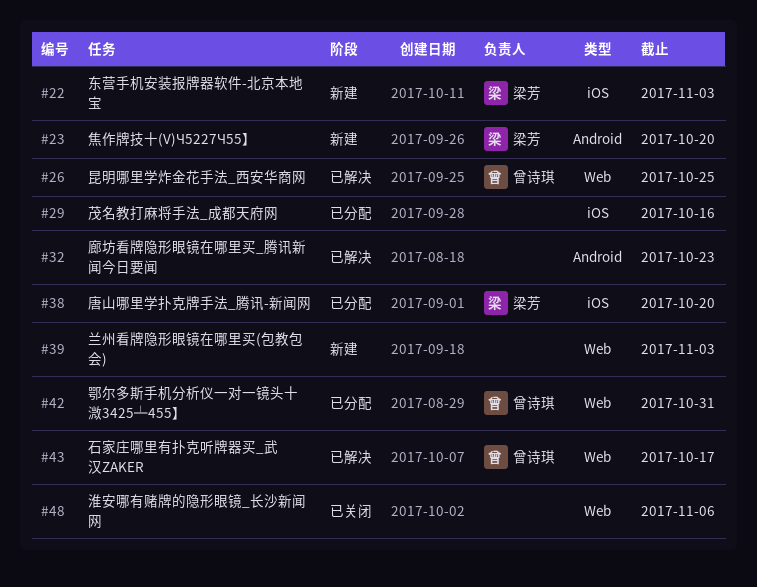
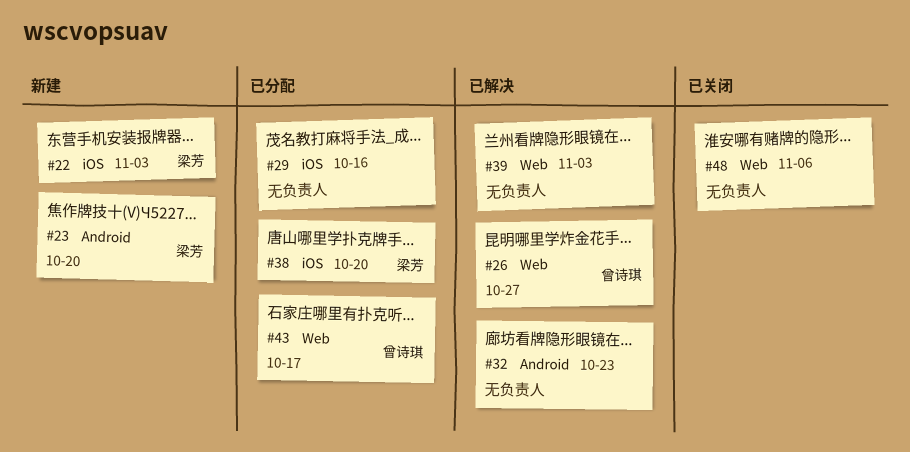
#26, due: Oct 25 -> Oct 27
#39, status: 新建 -> 已解决
#42: present -> none
#43, status: 已解决 -> 已分配

